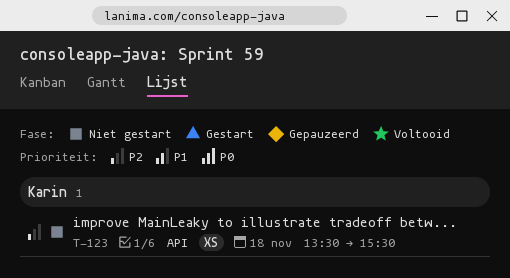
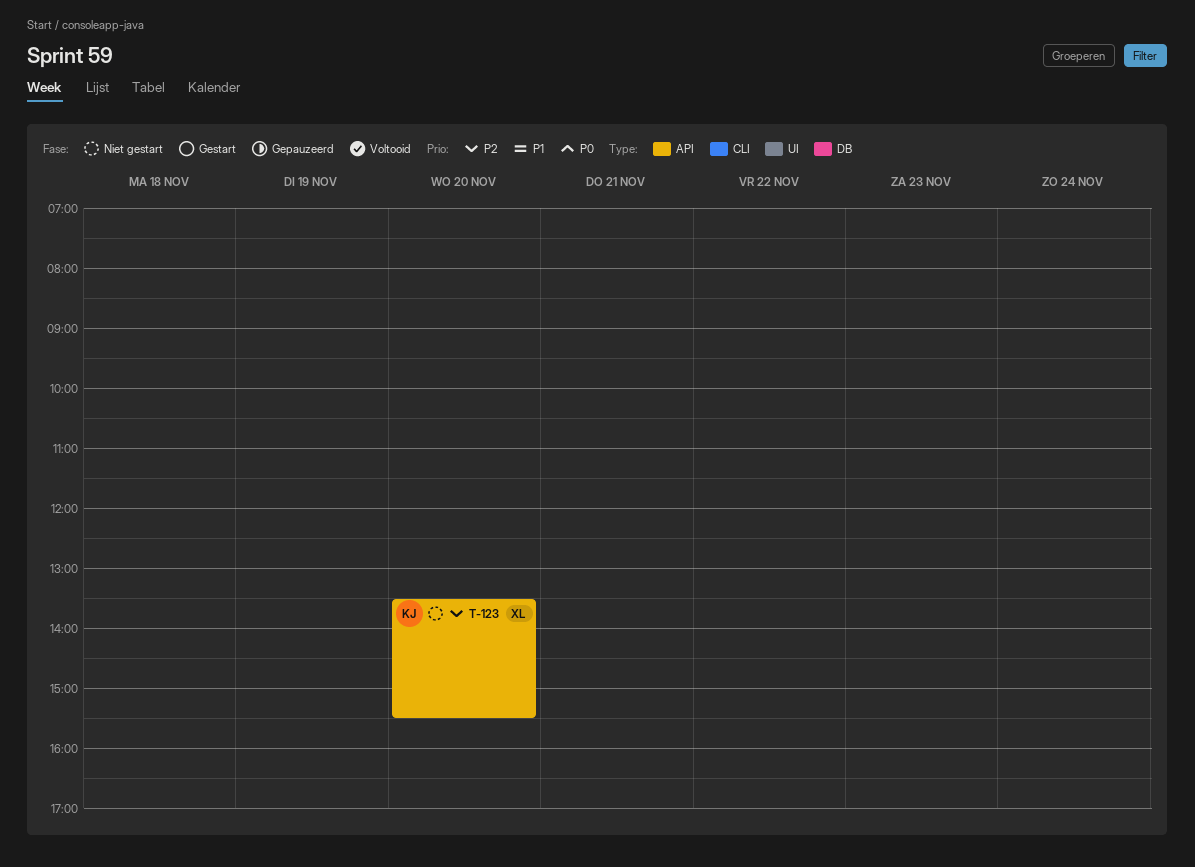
T-123, estimate: XS -> XL
T-123, day: Nov 18 -> Nov 20

